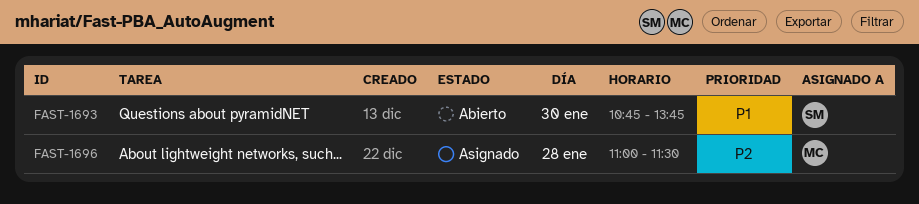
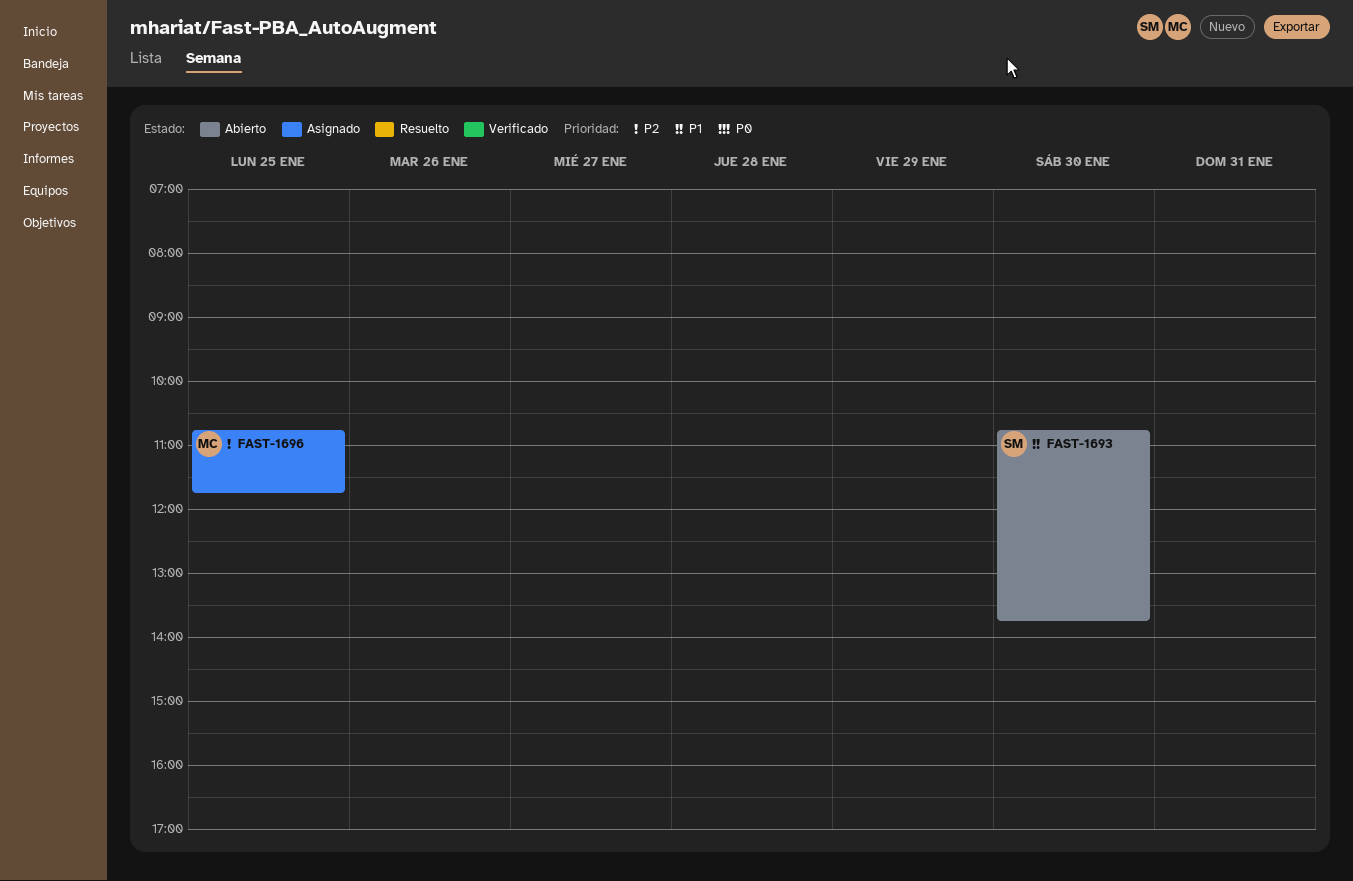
FAST-1696, day: Jan 28 -> Jan 25
FAST-1696, begins: 11:00 -> 10:45
FAST-1696, ends: 11:30 -> 11:45

